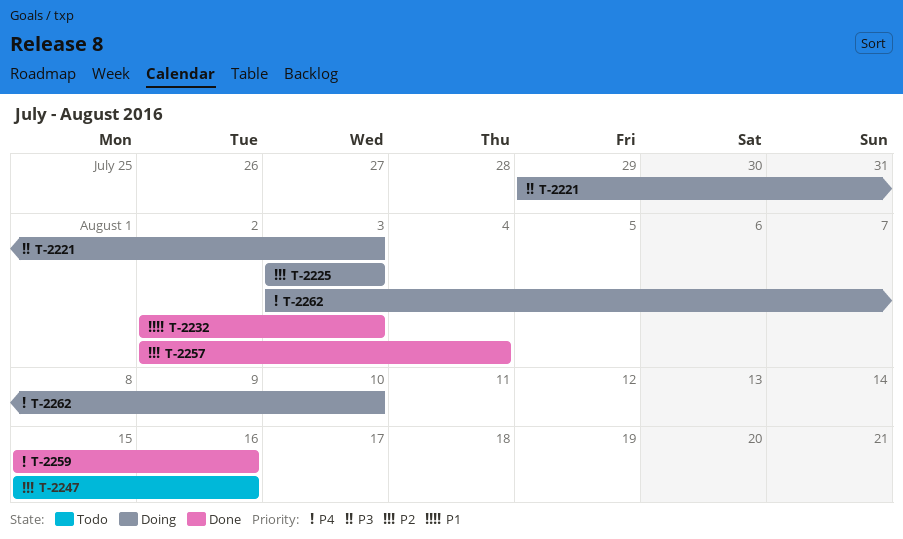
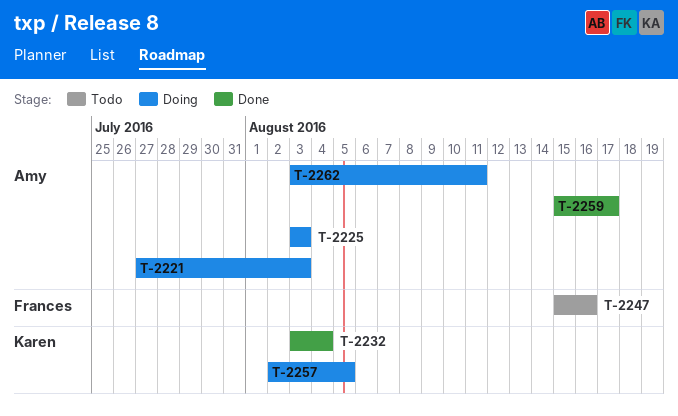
T-2221, start: Jul 29 -> Jul 27
T-2232, start: Aug 2 -> Aug 3
T-2232, due: Aug 3 -> Aug 4
T-2257, status: Done -> Doing
T-2257, due: Aug 4 -> Aug 5
T-2259, due: Aug 16 -> Aug 17
T-2262, due: Aug 10 -> Aug 11

